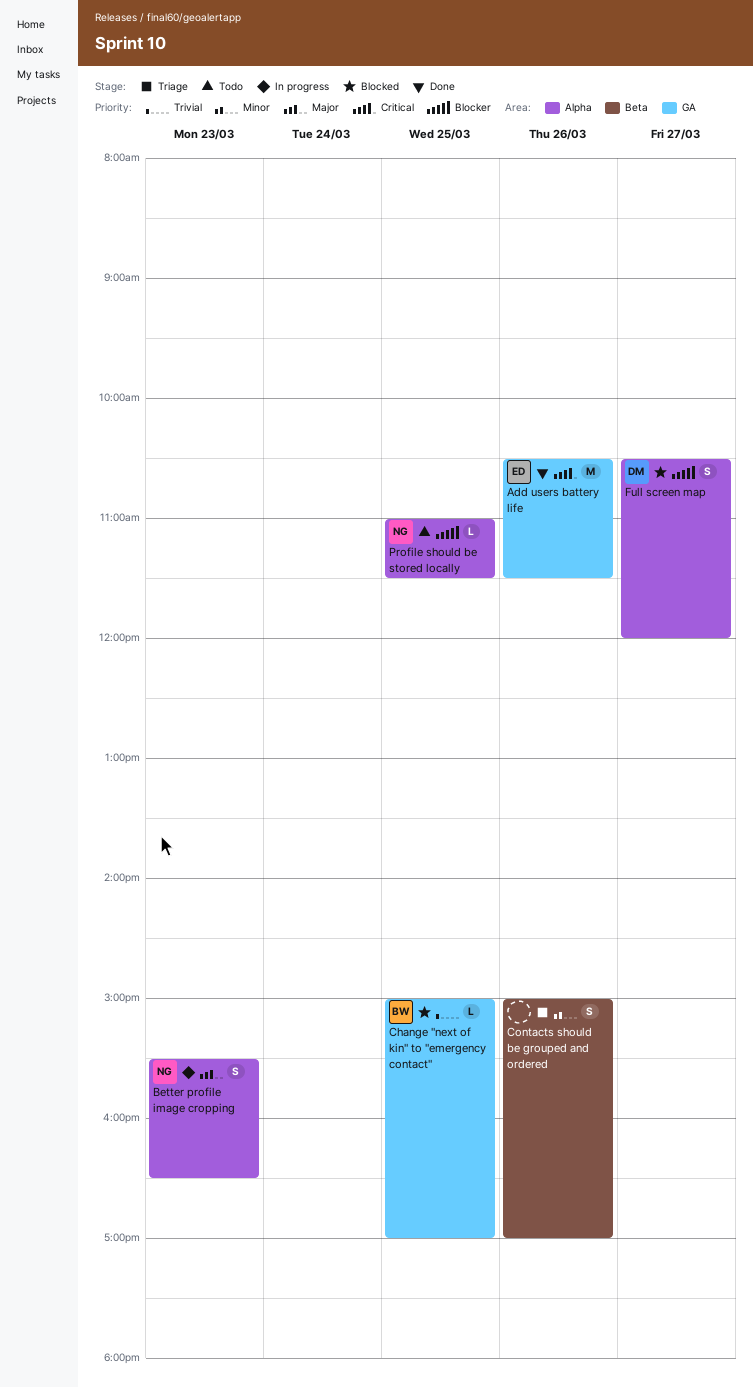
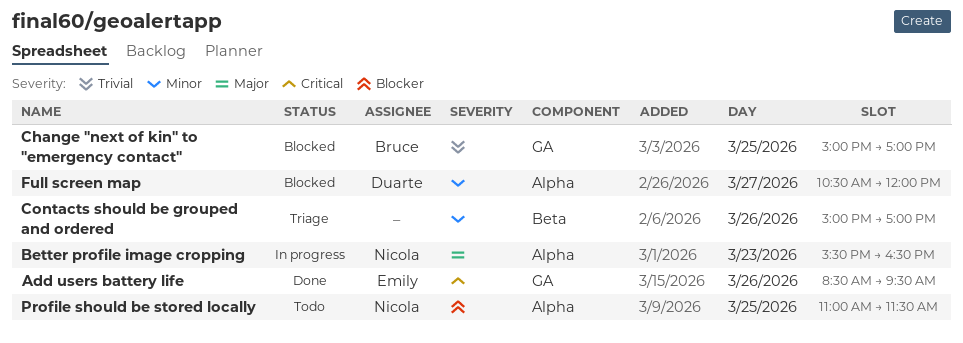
Add users battery life, begins: 10:30 -> 08:30
Add users battery life, ends: 11:30 -> 09:30
Full screen map, priority: Blocker -> Minor

